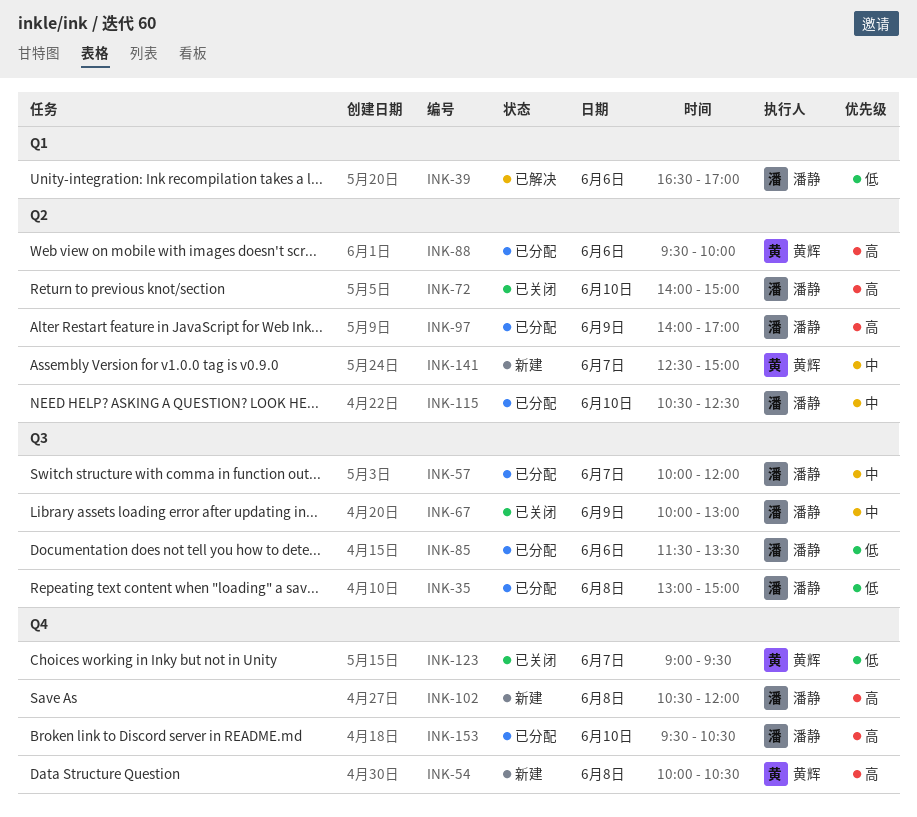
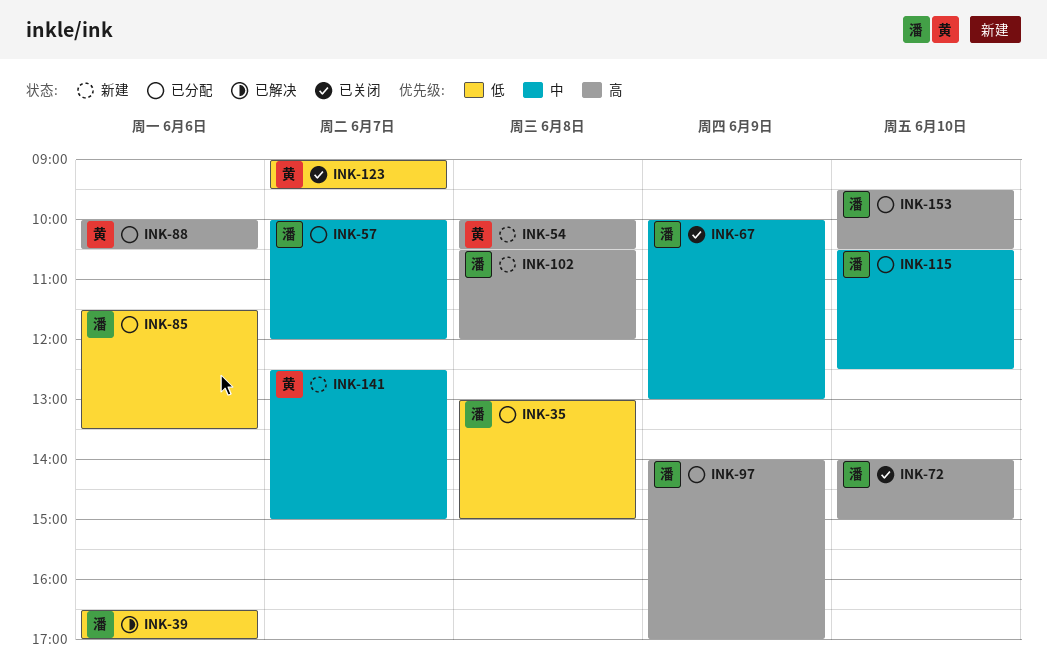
INK-88, begins: 09:30 -> 10:00
INK-88, ends: 10:00 -> 10:30

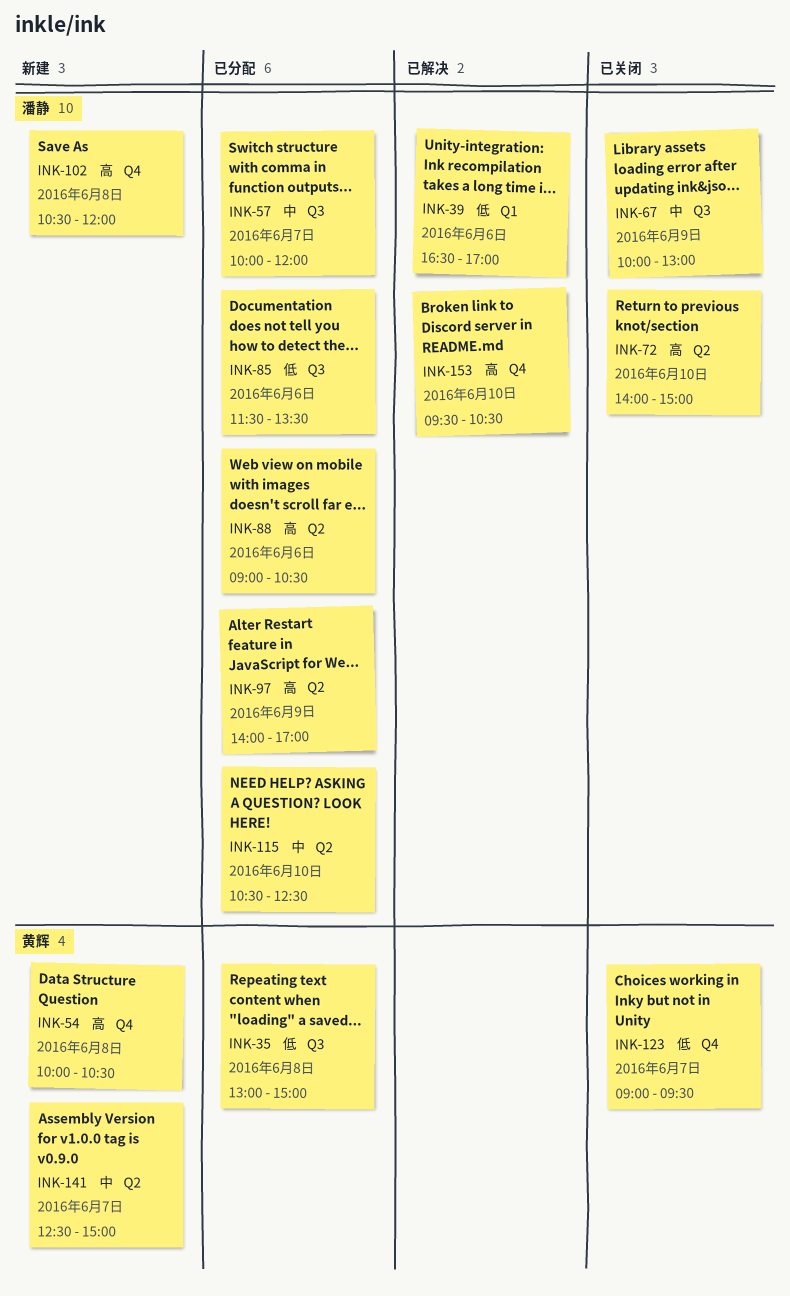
INK-35, owner: 潘静 -> 黄辉
INK-88, owner: 黄辉 -> 潘静
INK-88, begins: 10:00 -> 09:00
INK-153, status: 已分配 -> 已解决

